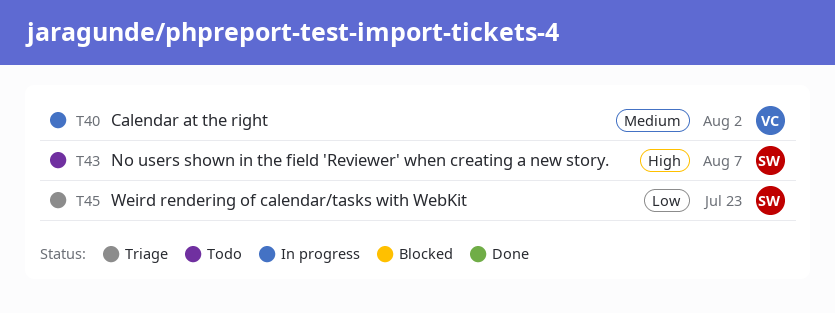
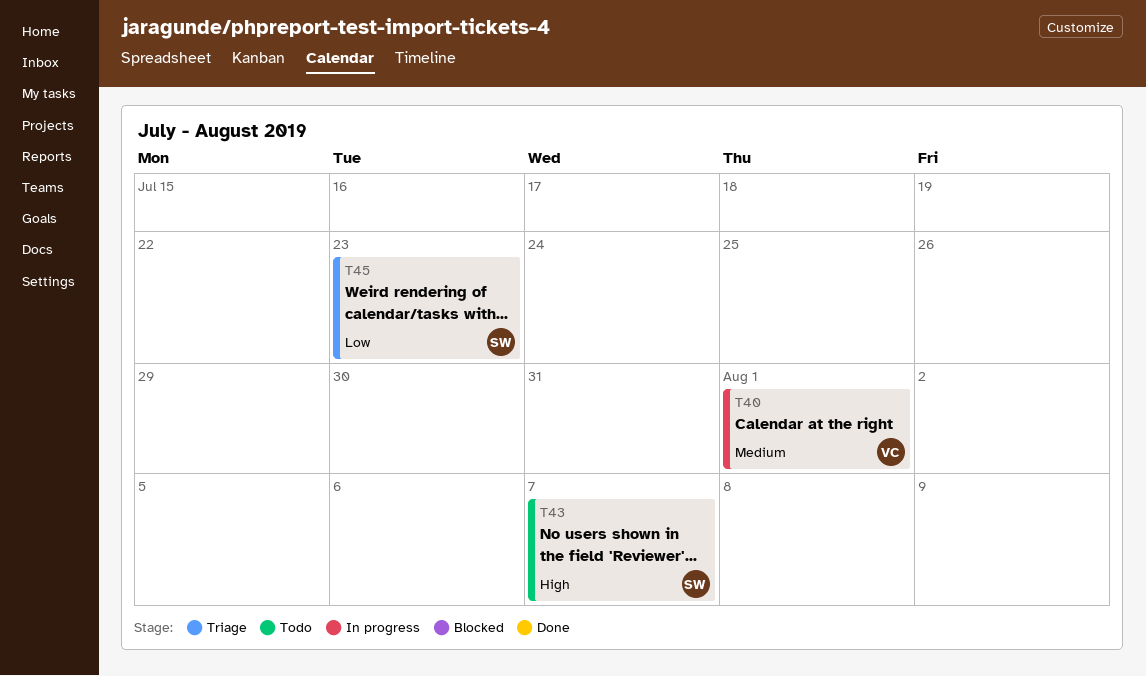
T40, due: Aug 2 -> Aug 1

